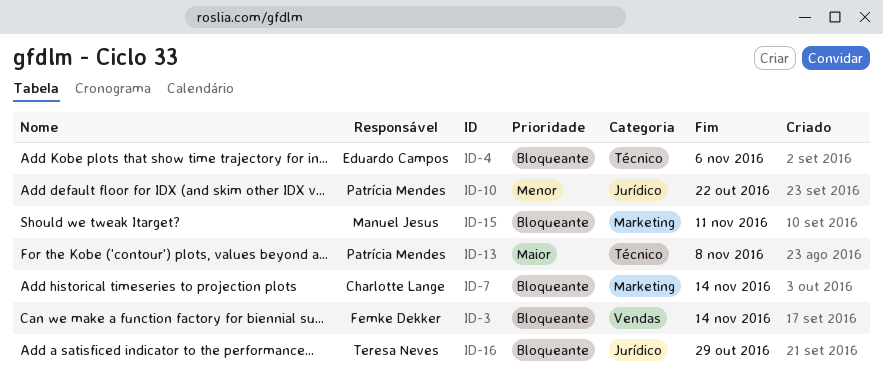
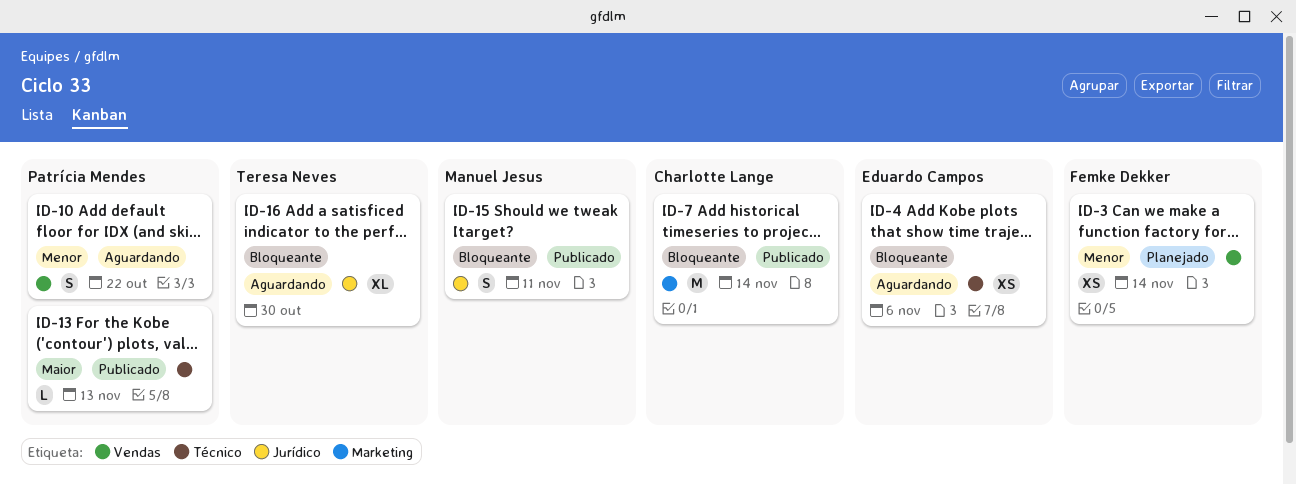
ID-3, priority: Bloqueante -> Menor
ID-10, label: Jurídico -> Vendas
ID-13, due: Nov 8 -> Nov 13
ID-15, label: Marketing -> Jurídico
ID-16, due: Oct 29 -> Oct 30

